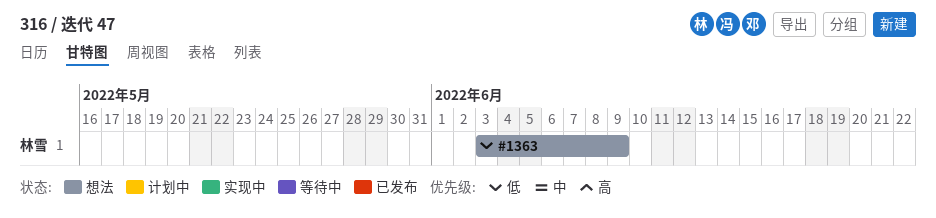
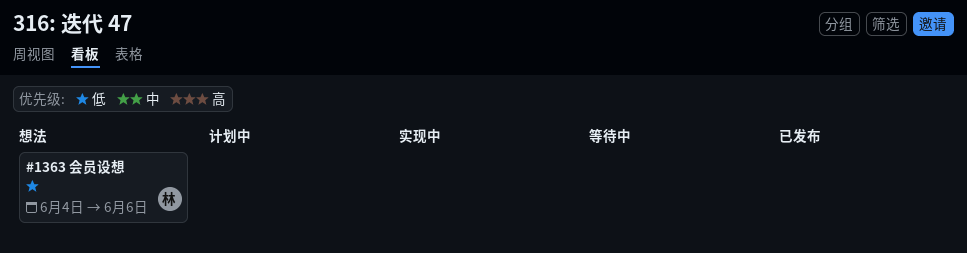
#1363, start: Jun 3 -> Jun 4
#1363, due: Jun 9 -> Jun 6

